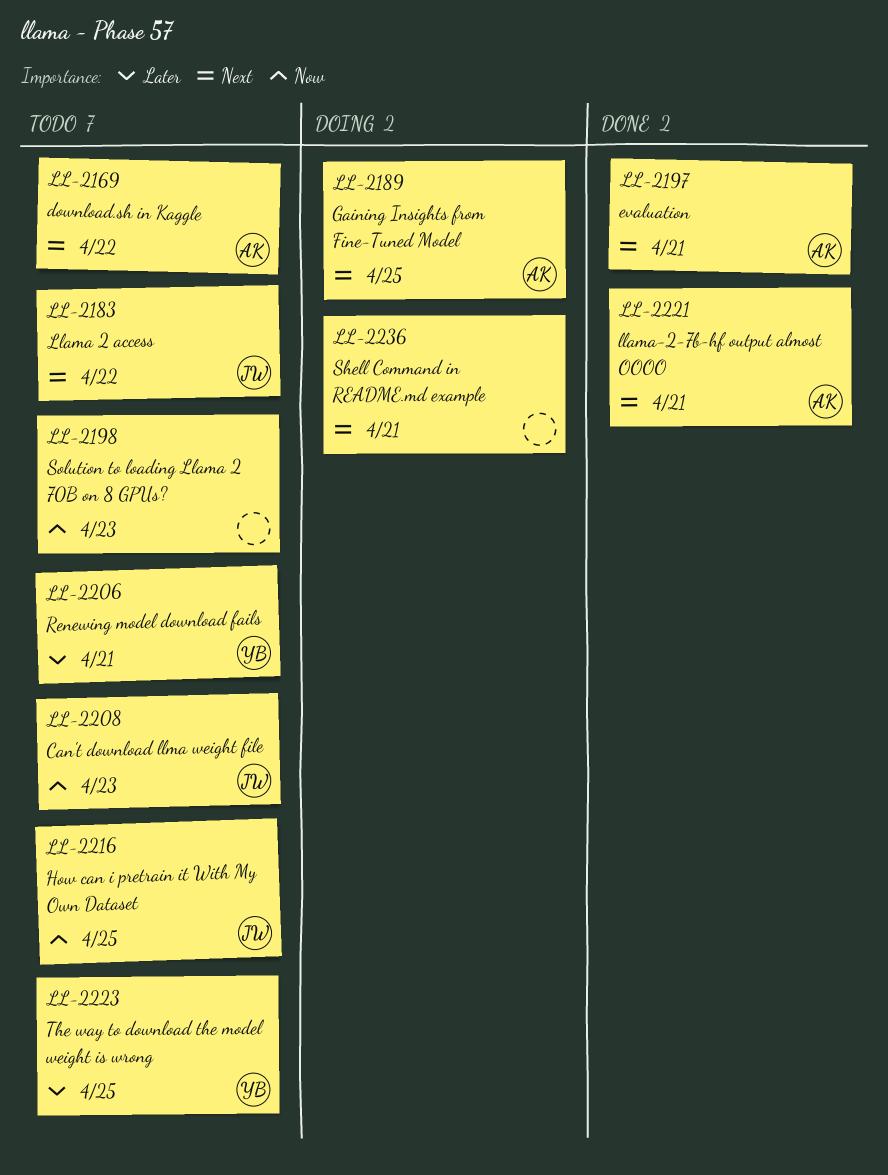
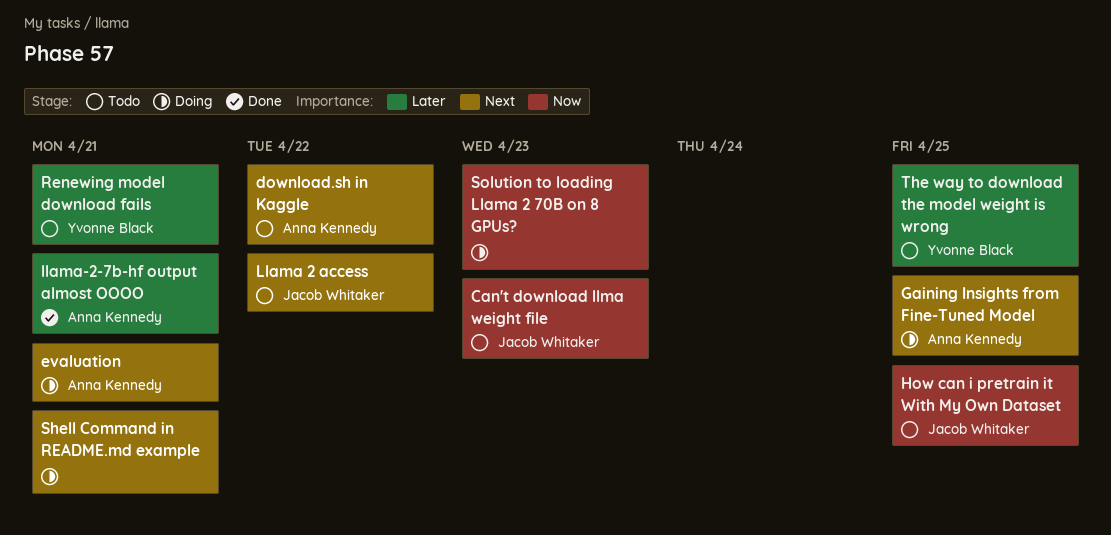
evaluation, status: Done -> Doing
llama-2-7b-hf output almost OOOO, priority: Next -> Later
Solution to loading Llama 2 70B on 8 GPUs?, status: Todo -> Doing

